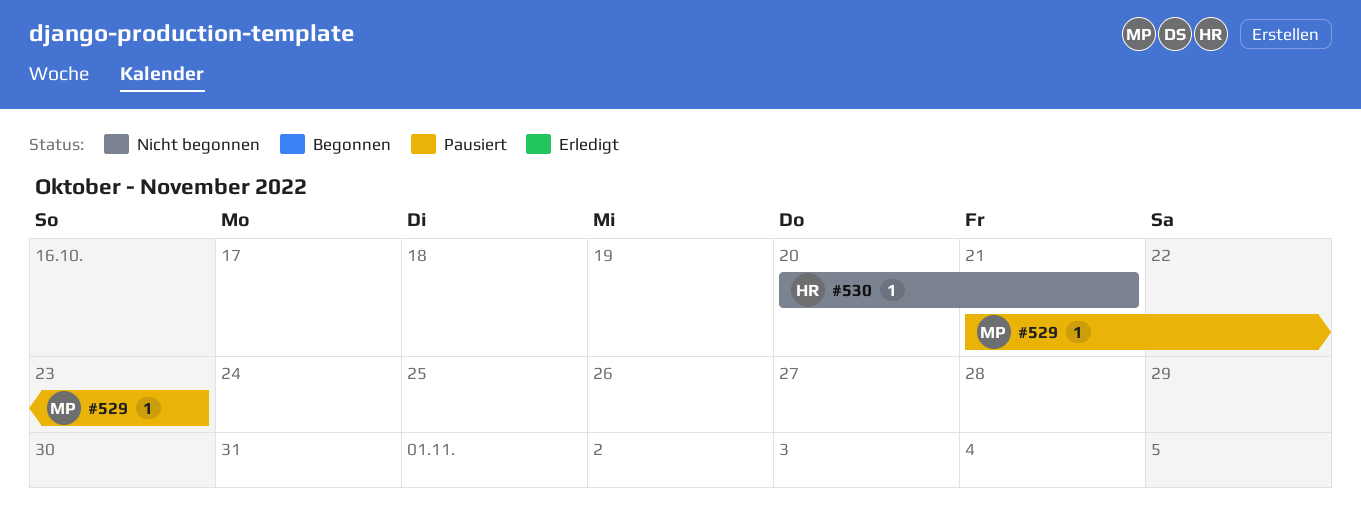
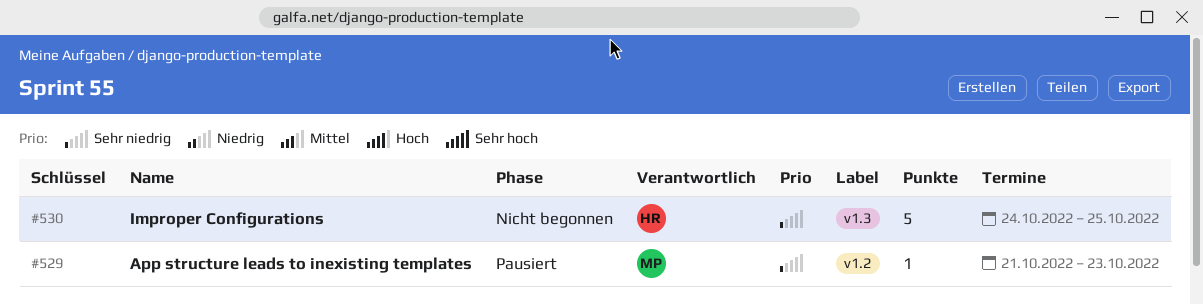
#530, estimate: 1 -> 5
#530, start: Oct 20 -> Oct 24
#530, due: Oct 21 -> Oct 25

